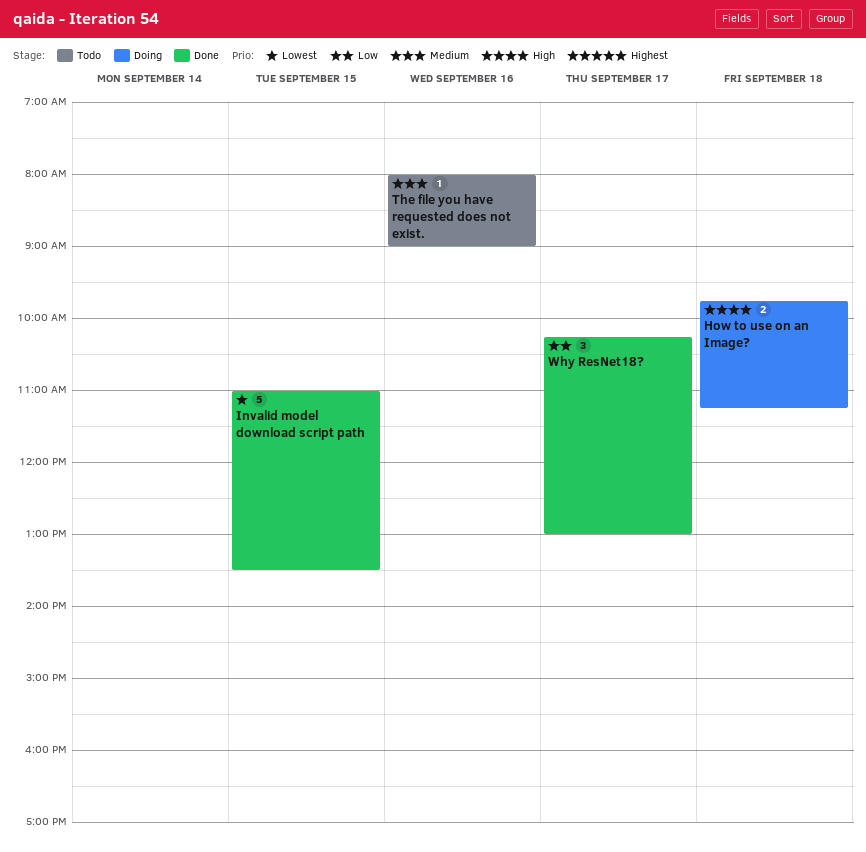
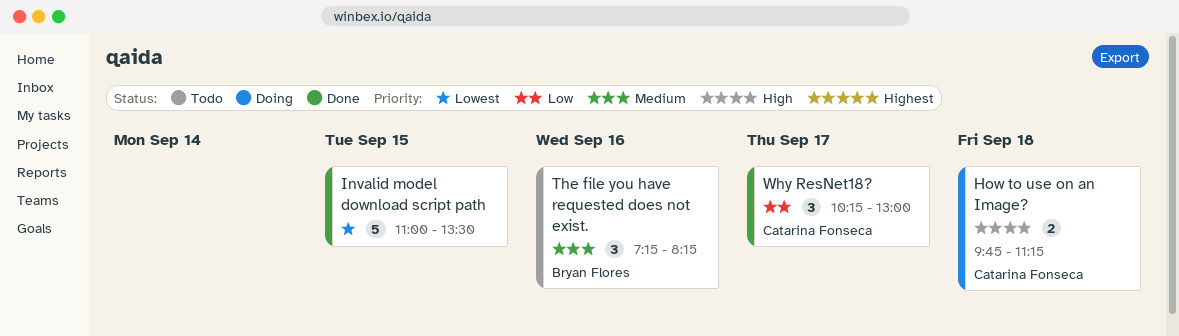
The file you have requested does not exist., estimate: 1 -> 3
The file you have requested does not exist., begins: 08:00 -> 07:15
The file you have requested does not exist., ends: 09:00 -> 08:15

